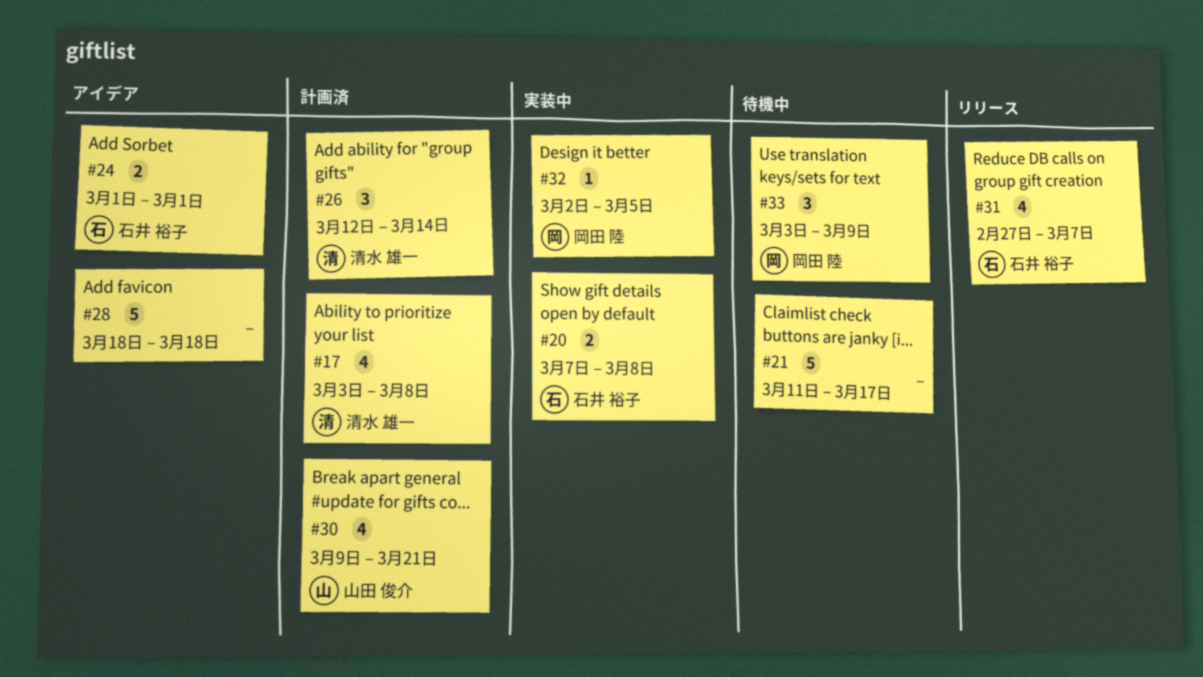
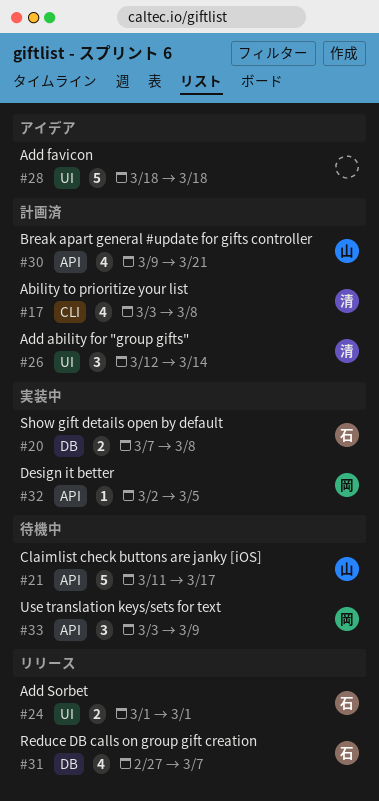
#21, owner: none -> 山田 俊介
#24, status: アイデア -> リリース

